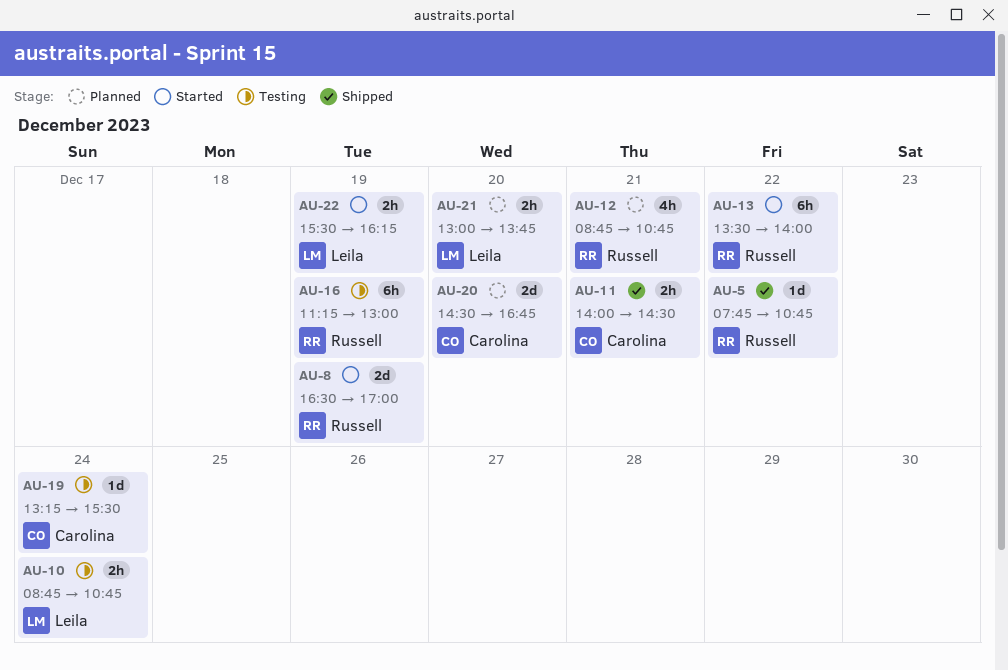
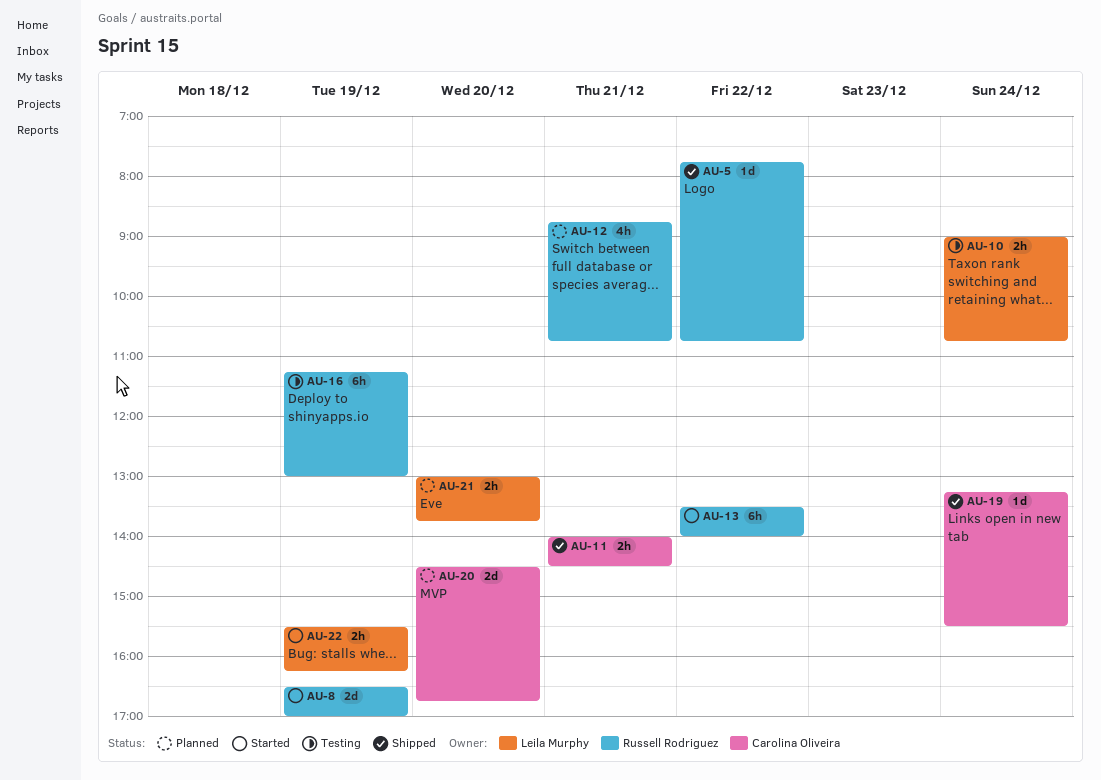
AU-10, begins: 08:45 -> 09:00
AU-19, status: Testing -> Shipped

